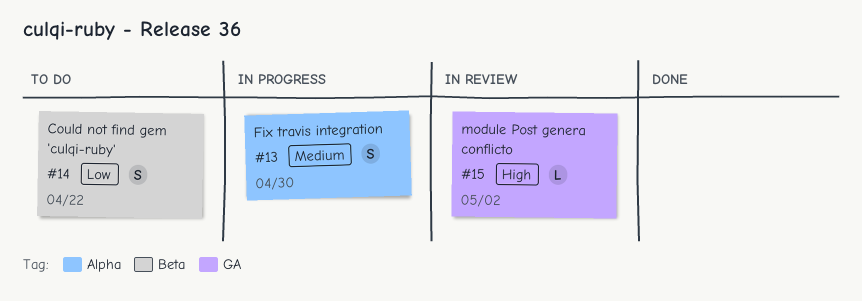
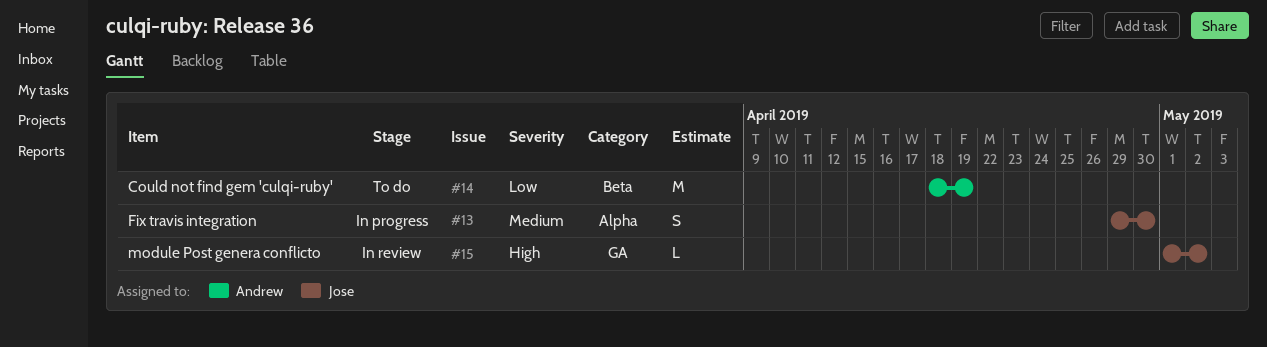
#14, estimate: S -> M
#14, due: Apr 22 -> Apr 19

